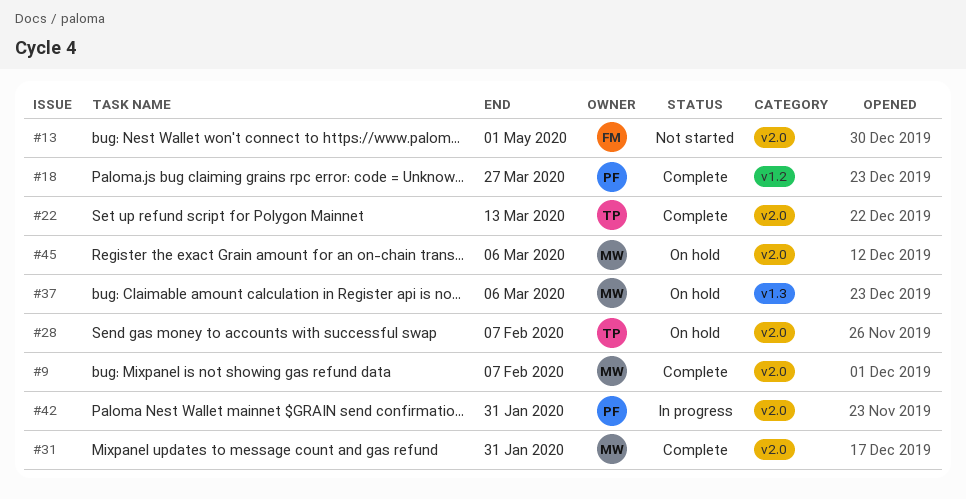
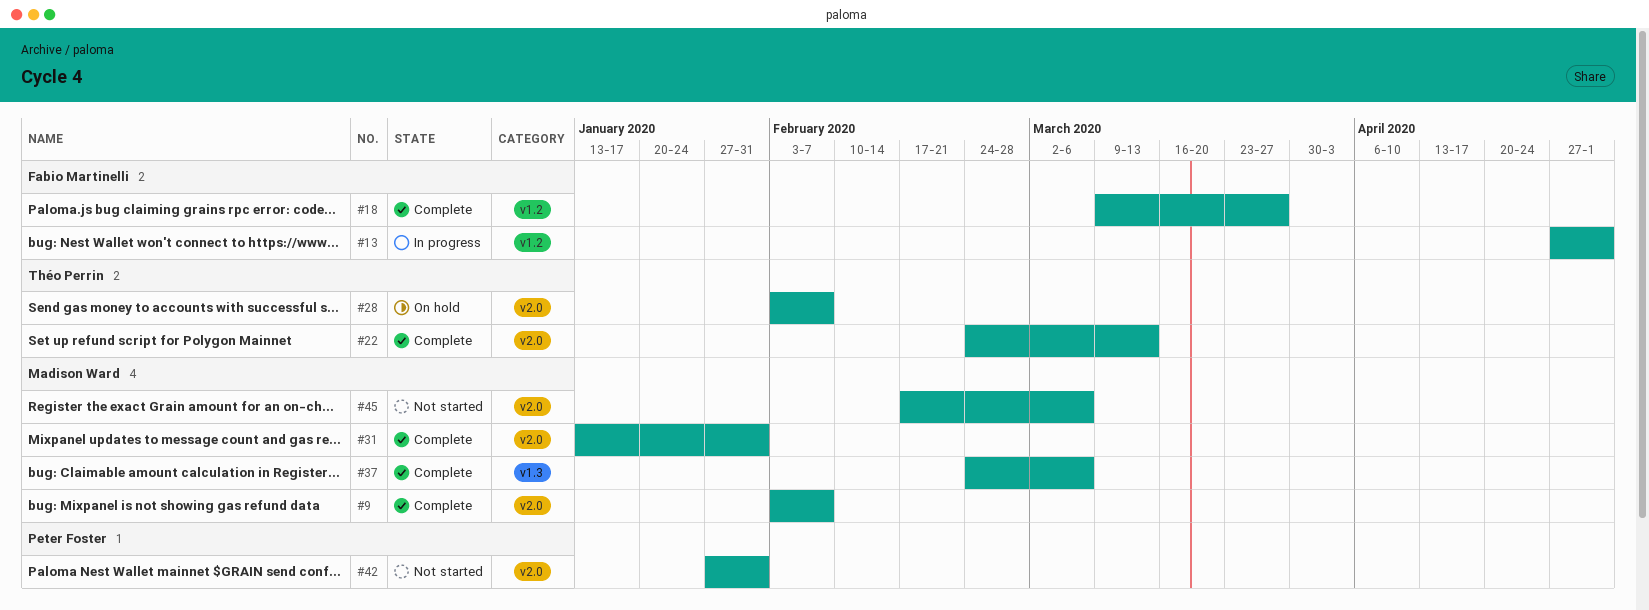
#13, status: Not started -> In progress
#13, label: v2.0 -> v1.2
#18, owner: Peter Foster -> Fabio Martinelli
#37, status: On hold -> Complete
#42, status: In progress -> Not started
#45, status: On hold -> Not started

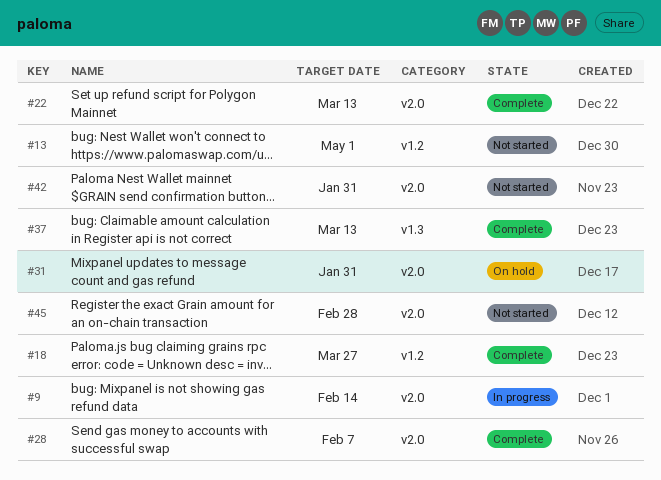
#9, status: Complete -> In progress
#9, due: Feb 7 -> Feb 14
#13, status: In progress -> Not started
#28, status: On hold -> Complete
#31, status: Complete -> On hold
#37, due: Mar 6 -> Mar 13
#45, due: Mar 6 -> Feb 28

